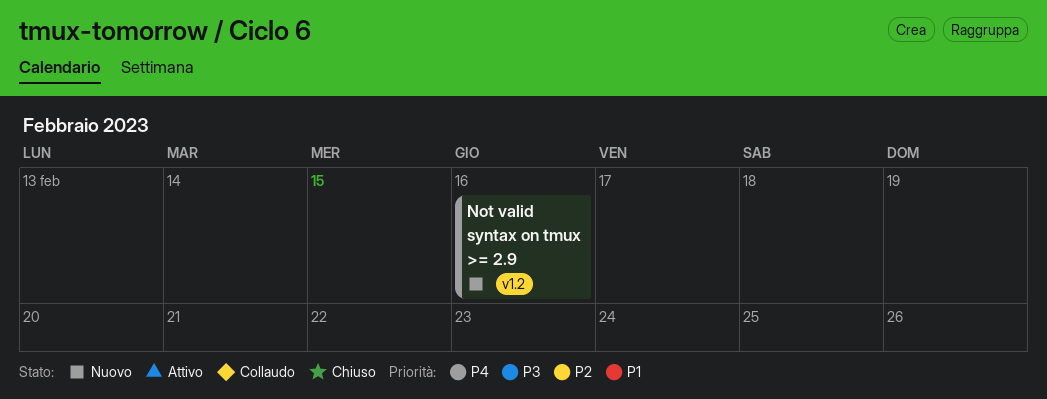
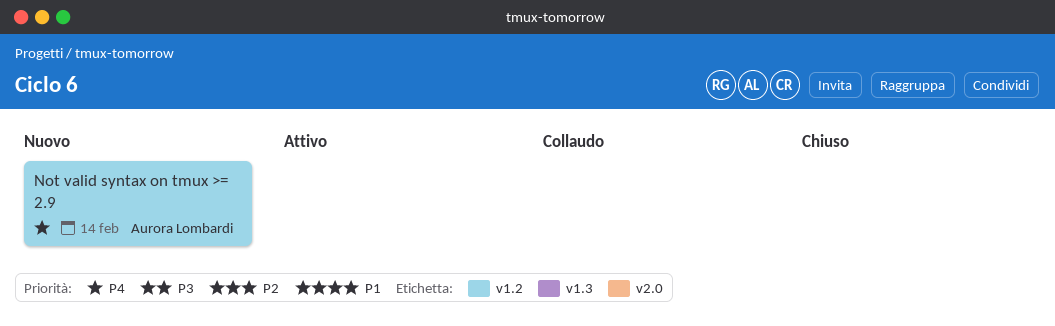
Not valid syntax on tmux >= 2.9, due: Feb 16 -> Feb 14

